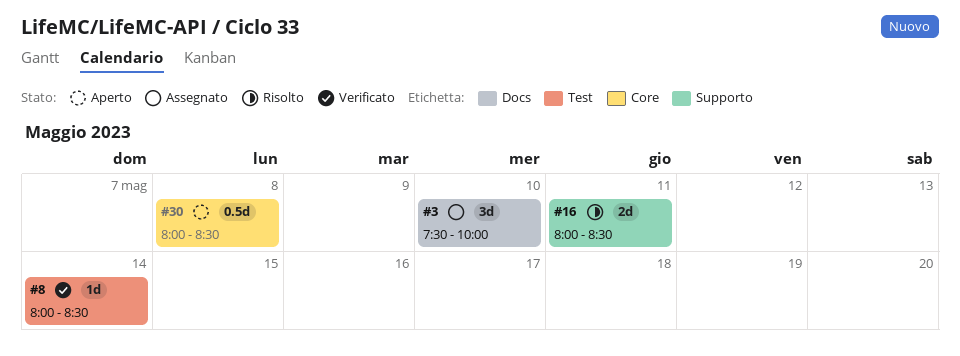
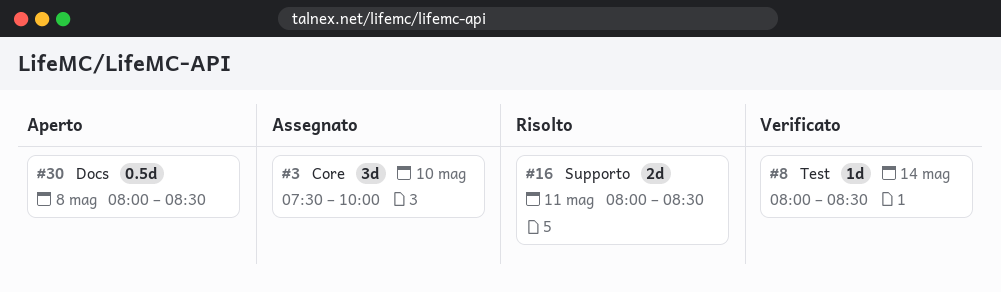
#3, label: Docs -> Core
#30, label: Core -> Docs

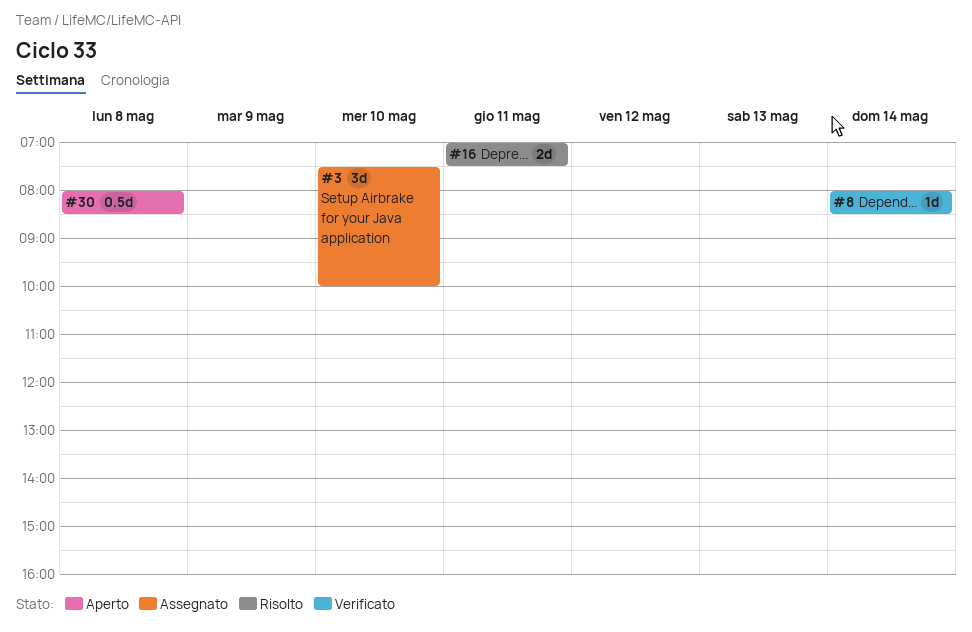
#16, begins: 08:00 -> 07:00
#16, ends: 08:30 -> 07:30

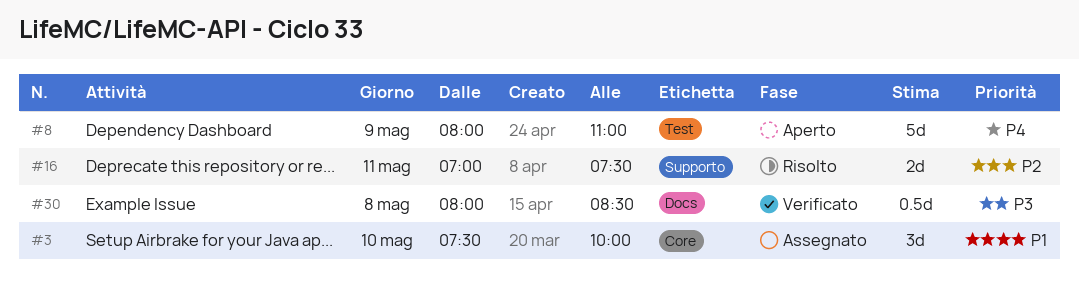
#8, status: Verificato -> Aperto
#8, estimate: 1d -> 5d
#8, day: May 14 -> May 9
#8, ends: 08:30 -> 11:00
#30, status: Aperto -> Verificato

